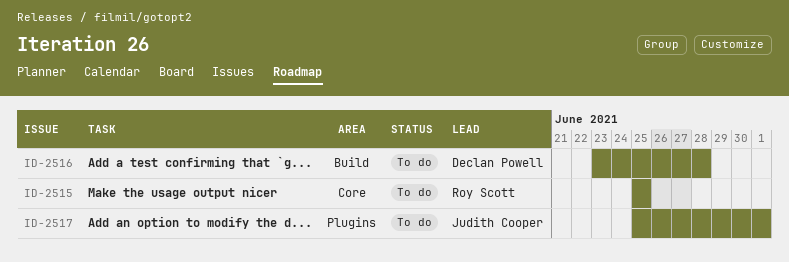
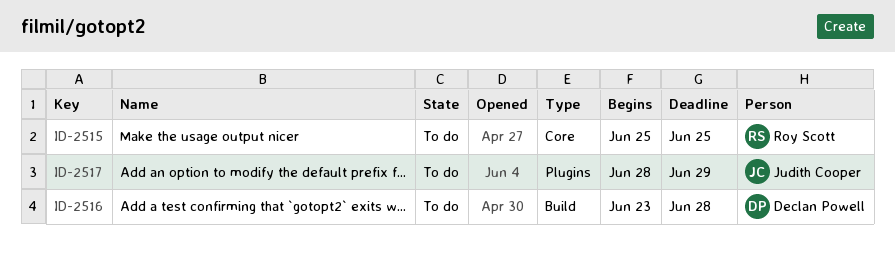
ID-2517, start: Jun 25 -> Jun 28
ID-2517, due: Jul 1 -> Jun 29

